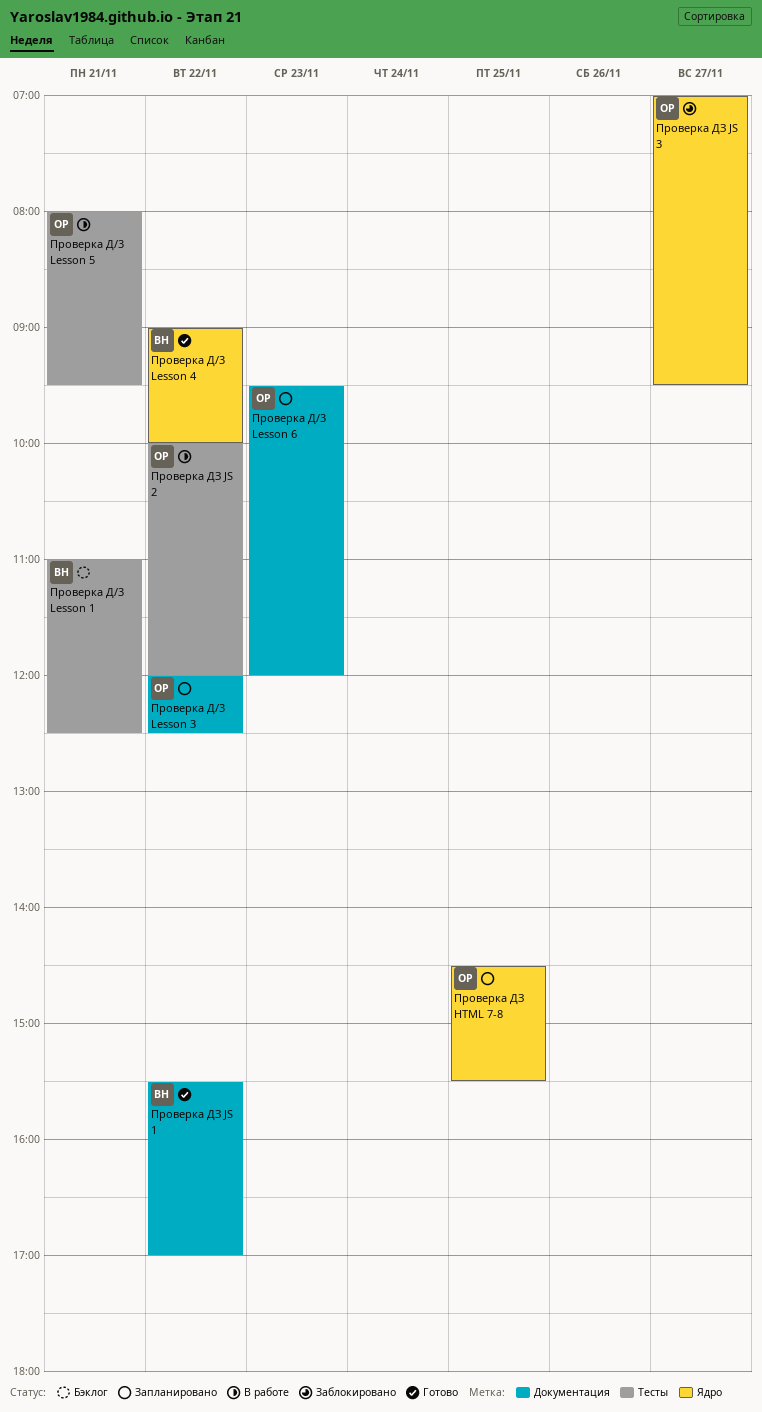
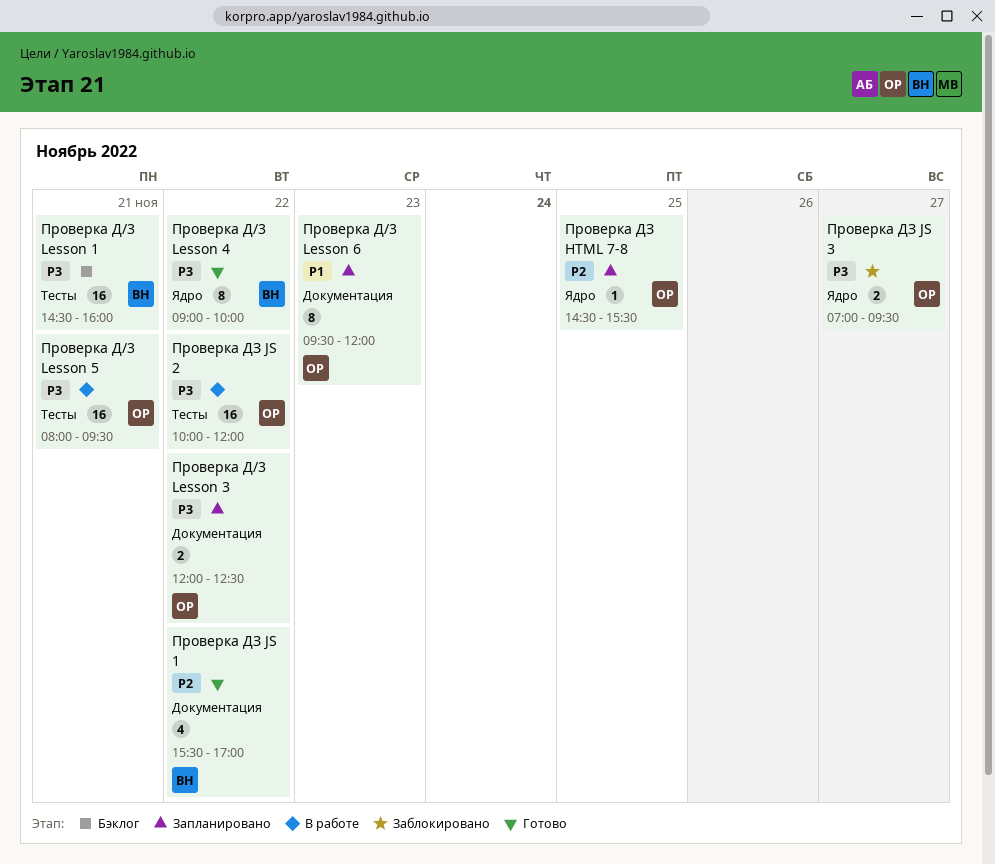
Проверка Д/3 Lesson 1, begins: 11:00 -> 14:30
Проверка Д/3 Lesson 1, ends: 12:30 -> 16:00

